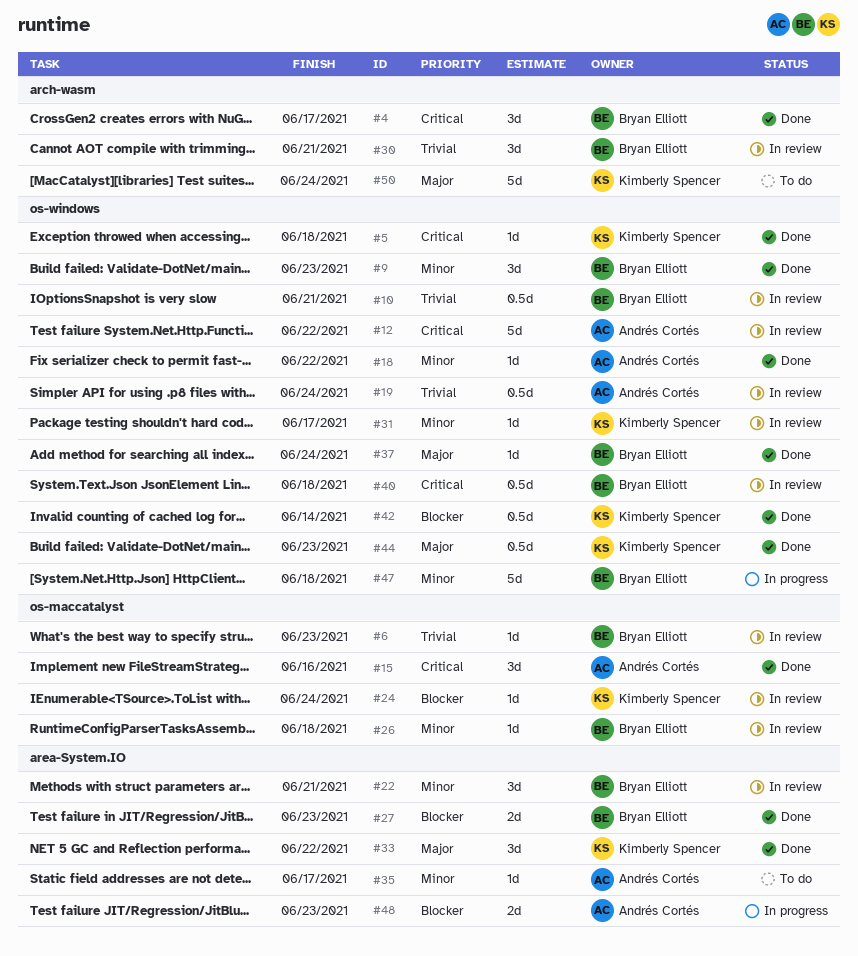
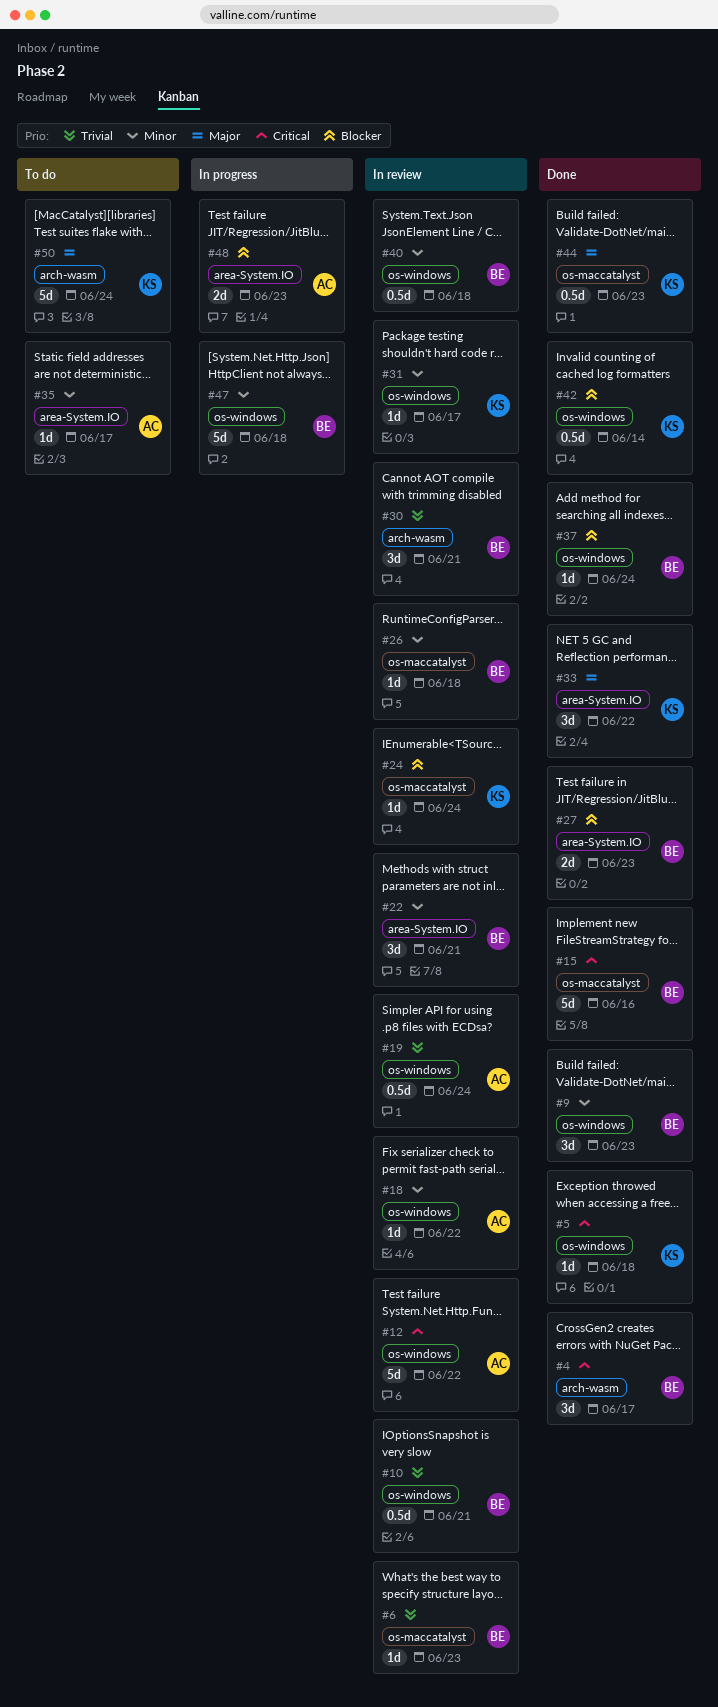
#15, owner: Andrés Cortés -> Bryan Elliott
#15, estimate: 3d -> 5d
#18, status: Done -> In review
#37, priority: Major -> Blocker
#40, priority: Critical -> Minor
#44, label: os-windows -> os-maccatalyst

